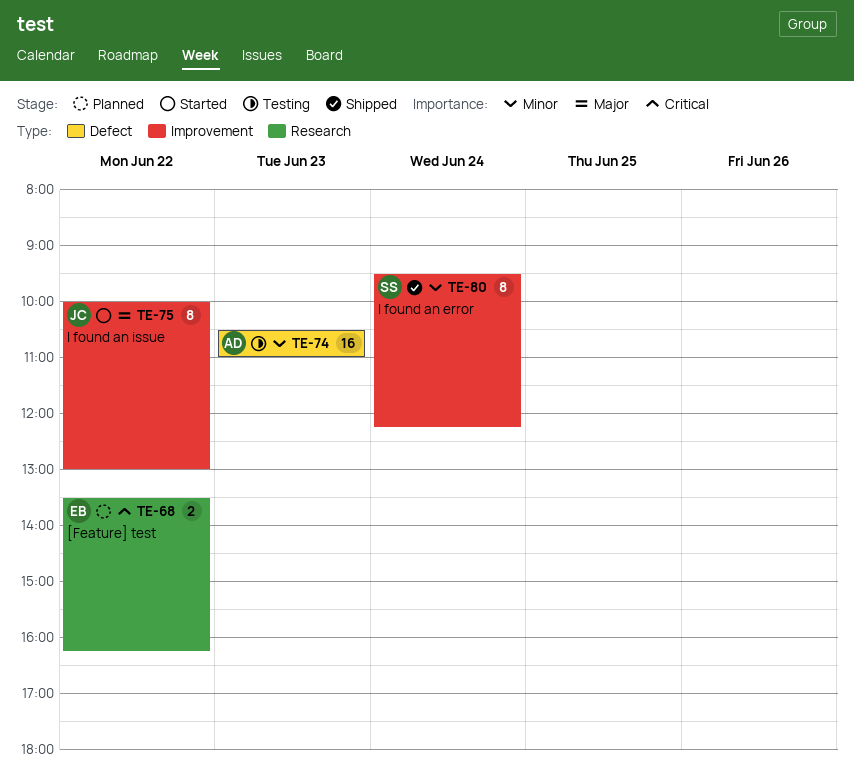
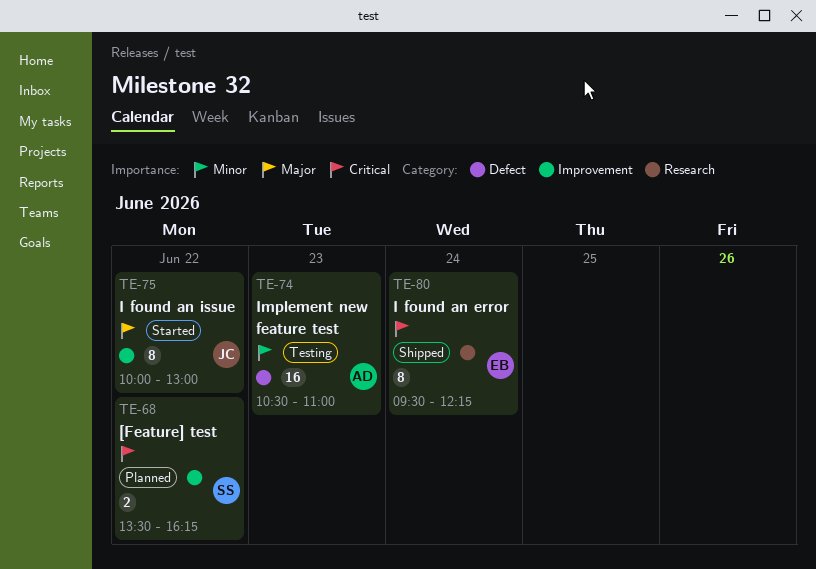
TE-68, owner: EB -> SS
TE-68, label: Research -> Improvement
TE-80, owner: SS -> EB
TE-80, priority: Minor -> Critical
TE-80, label: Improvement -> Research

